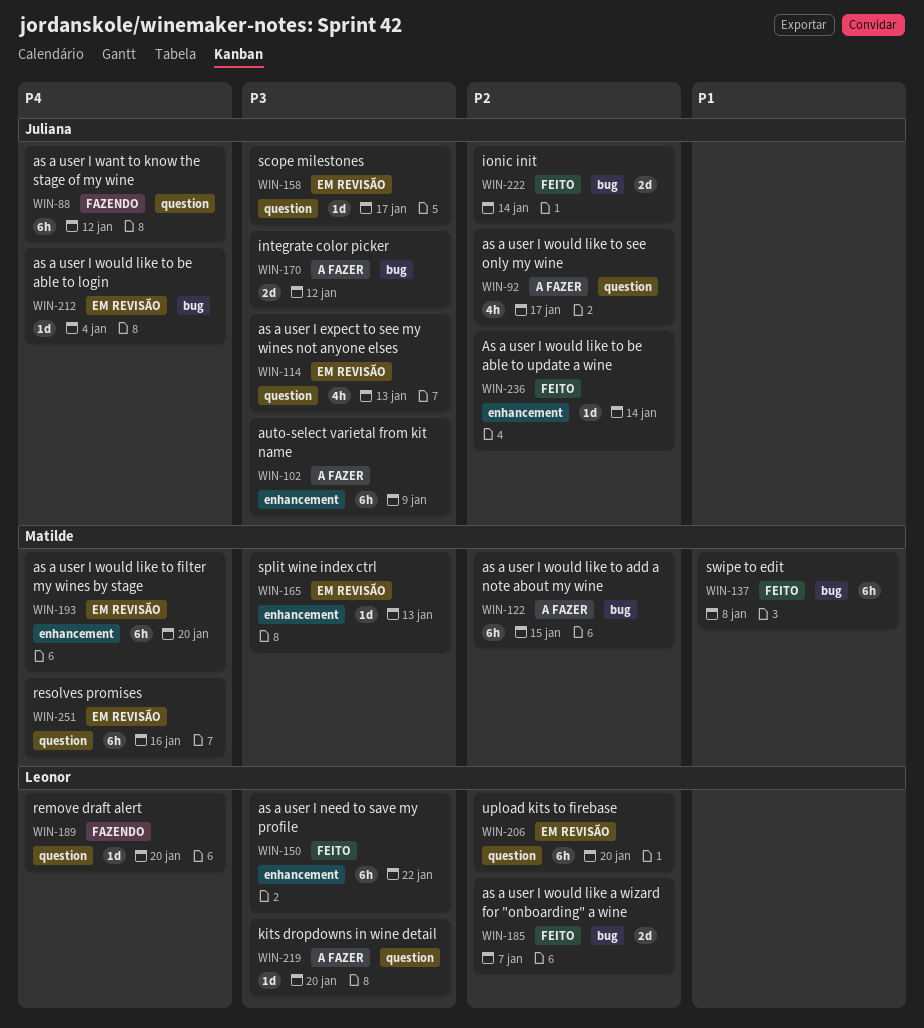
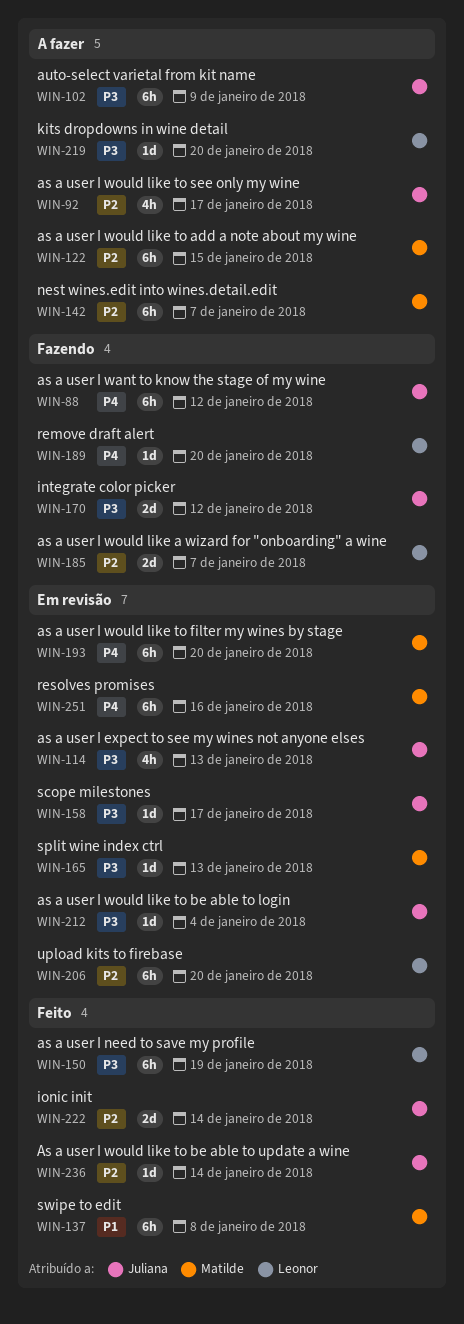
WIN-142: none -> present
WIN-150, due: Jan 22 -> Jan 19
WIN-170, status: A fazer -> Fazendo
WIN-185, status: Feito -> Fazendo
WIN-212, priority: P4 -> P3

